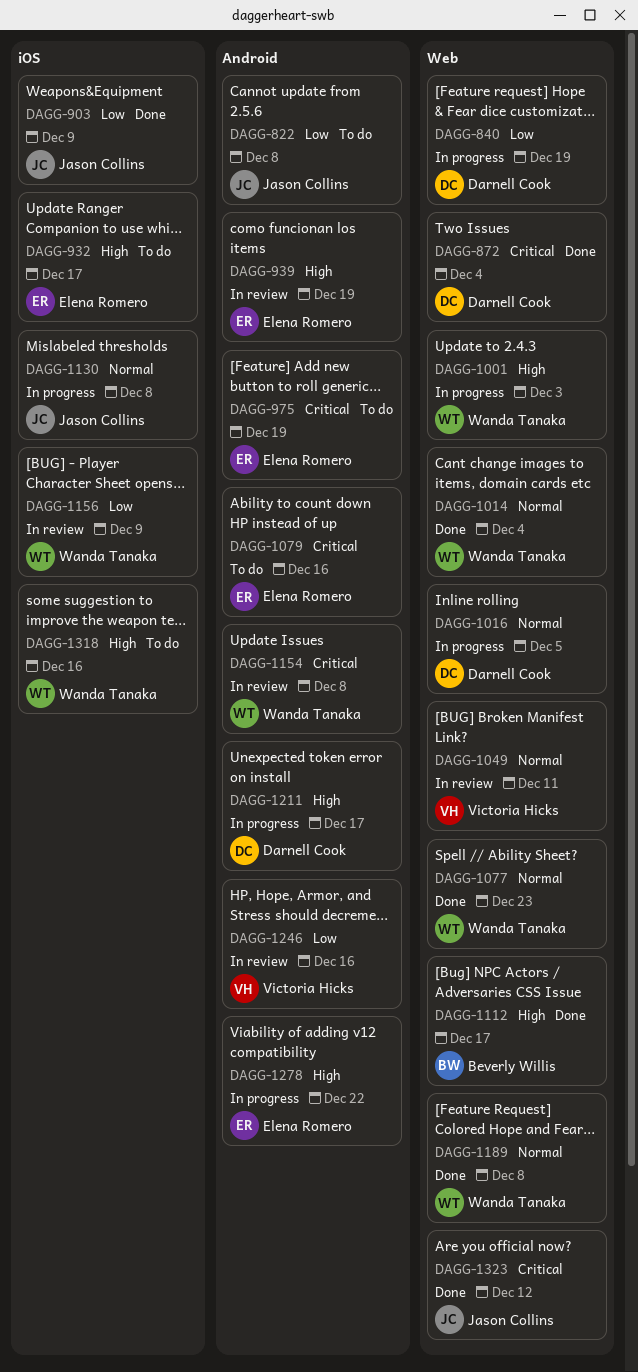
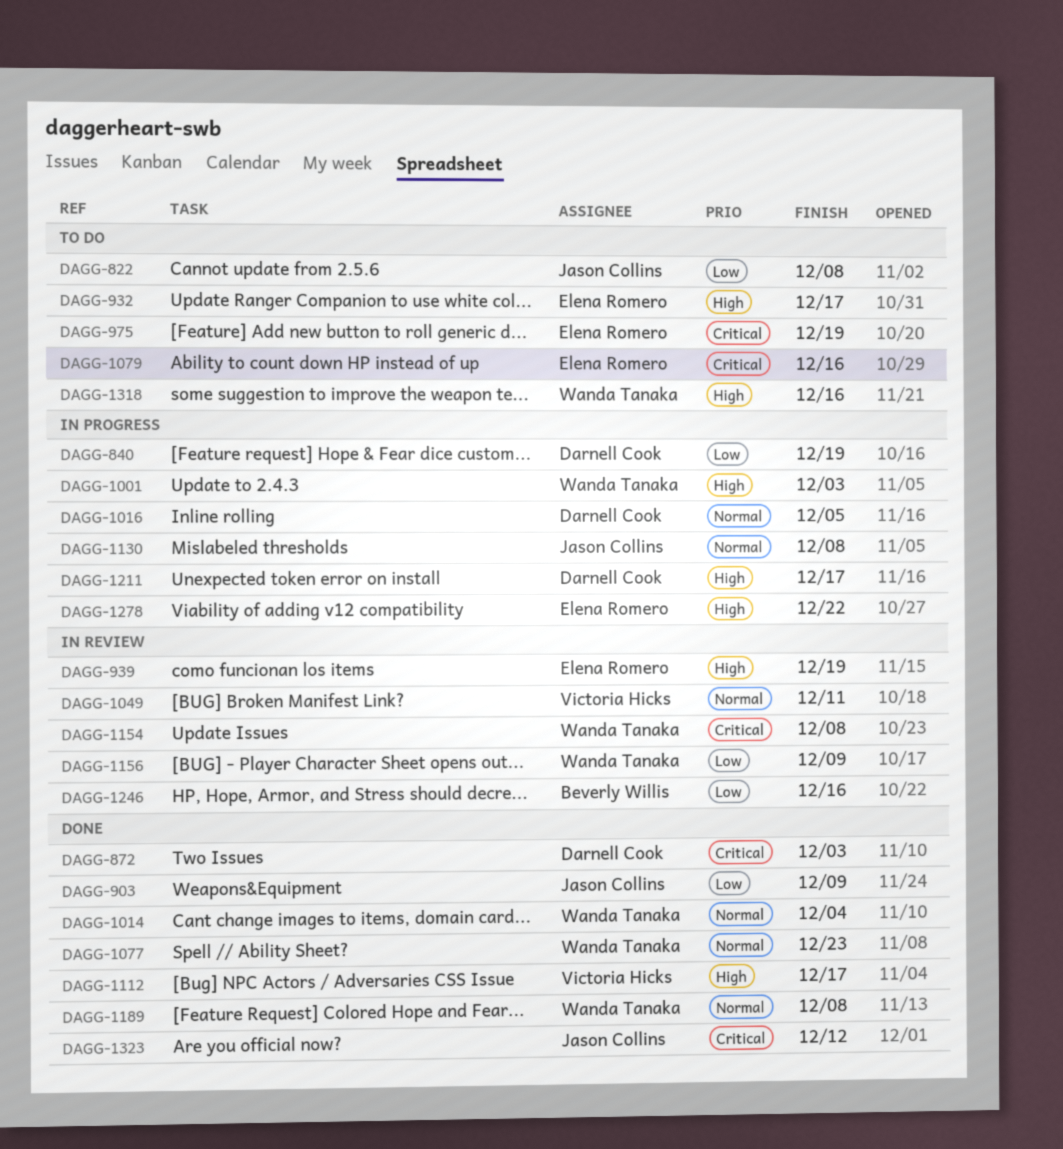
DAGG-872, due: Dec 4 -> Dec 3
DAGG-1112, owner: Beverly Willis -> Victoria Hicks
DAGG-1246, owner: Victoria Hicks -> Beverly Willis

